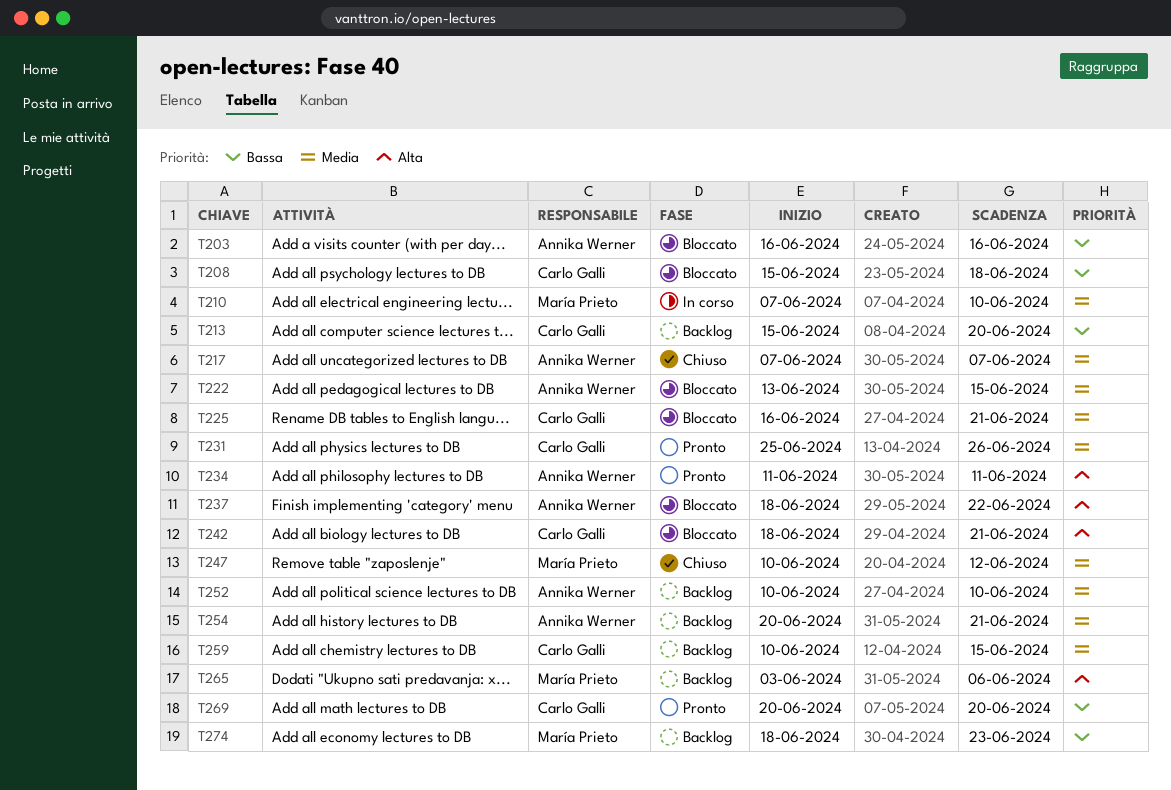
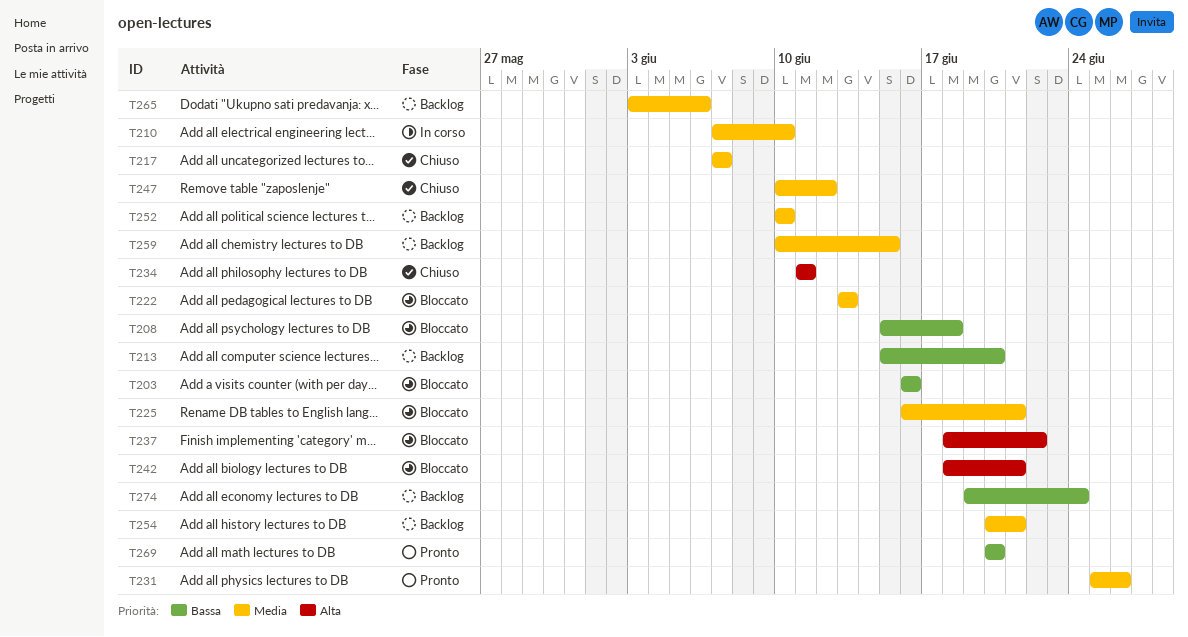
T222, due: Jun 15 -> Jun 13
T234, status: Pronto -> Chiuso
T265, priority: Alta -> Media
T274, start: Jun 18 -> Jun 19
T274, due: Jun 23 -> Jun 24

